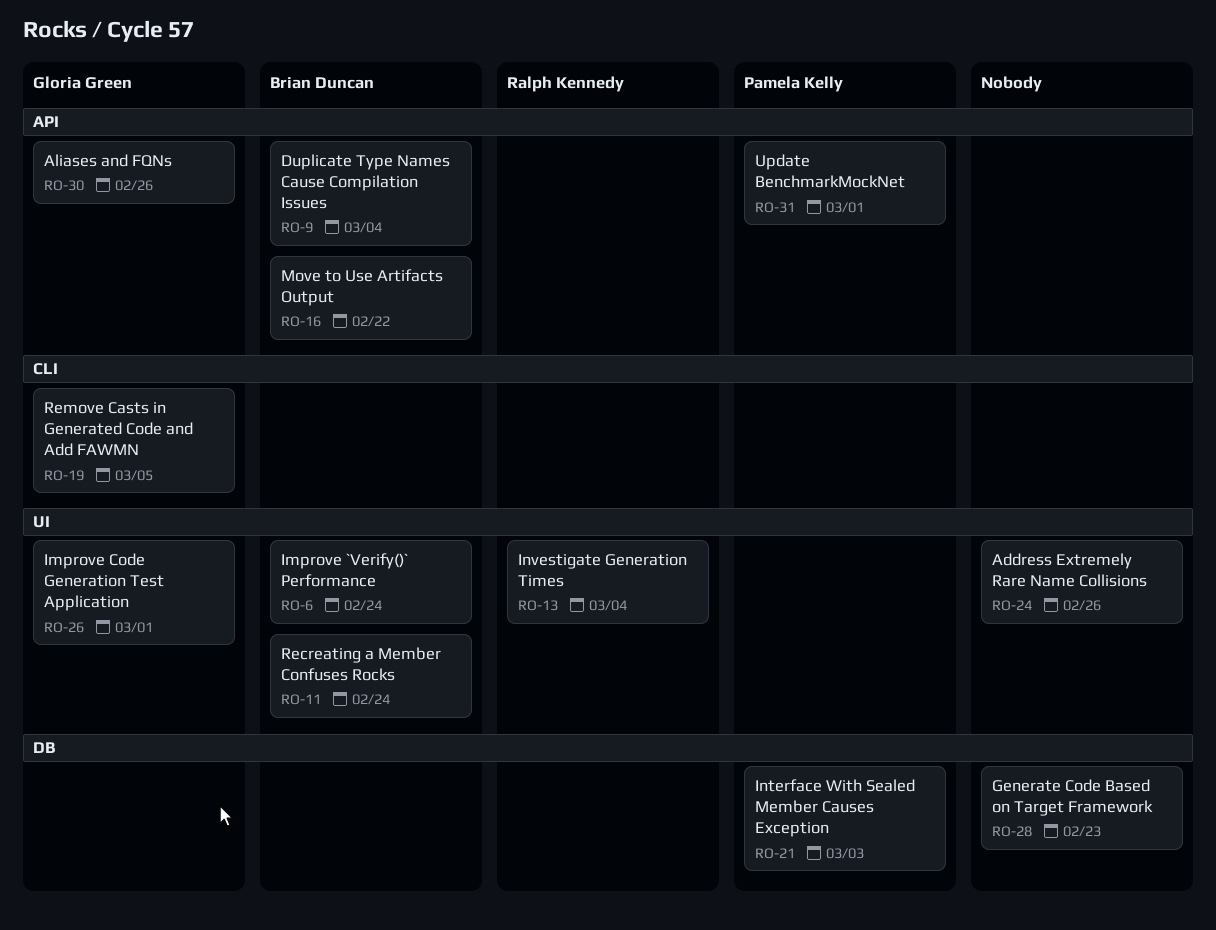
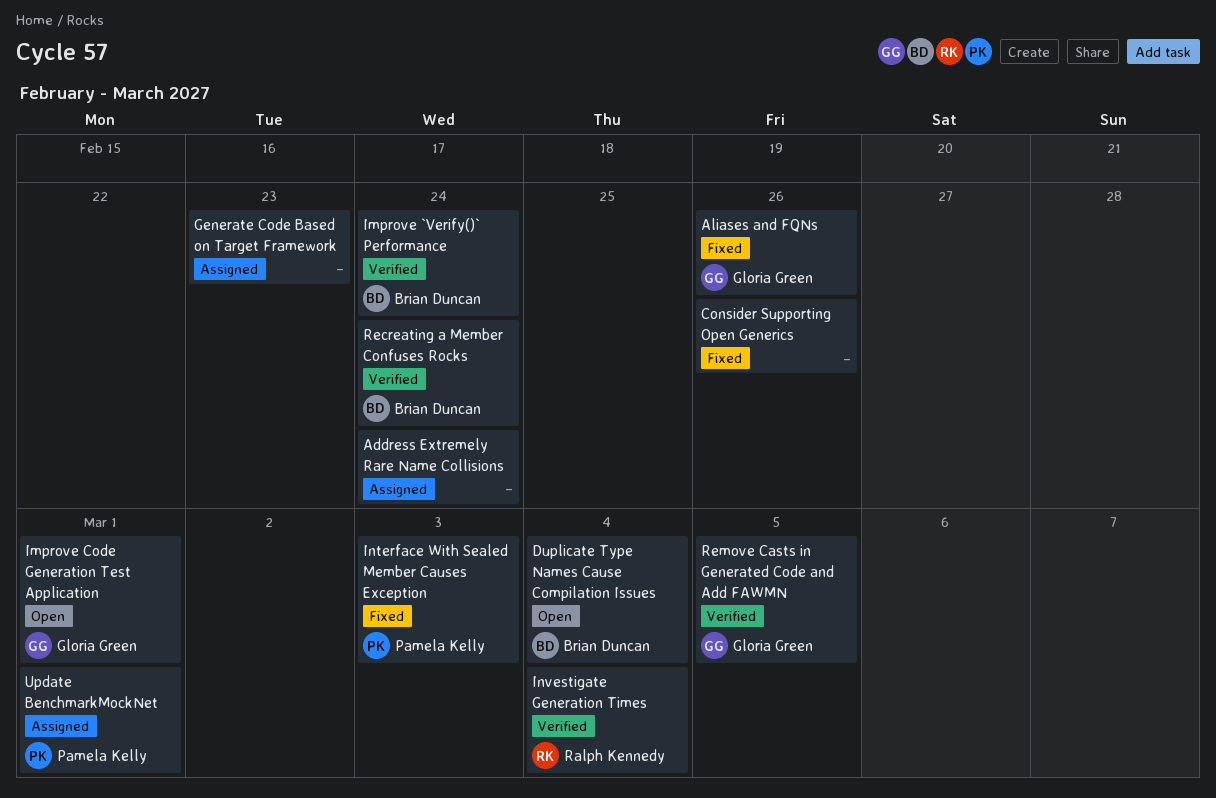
Address Extremely Rare Name Collisions, due: Feb 26 -> Feb 24
Consider Supporting Open Generics: none -> present
Move to Use Artifacts Output: present -> none

